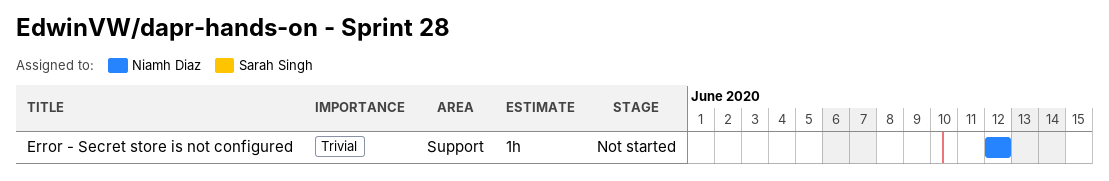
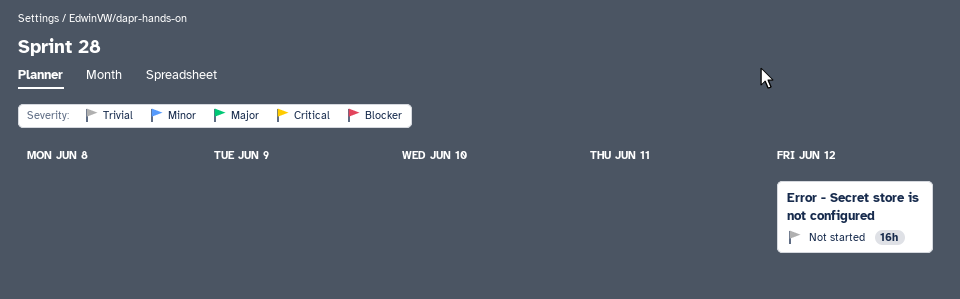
Error - Secret store is not configured, estimate: 1h -> 16h

